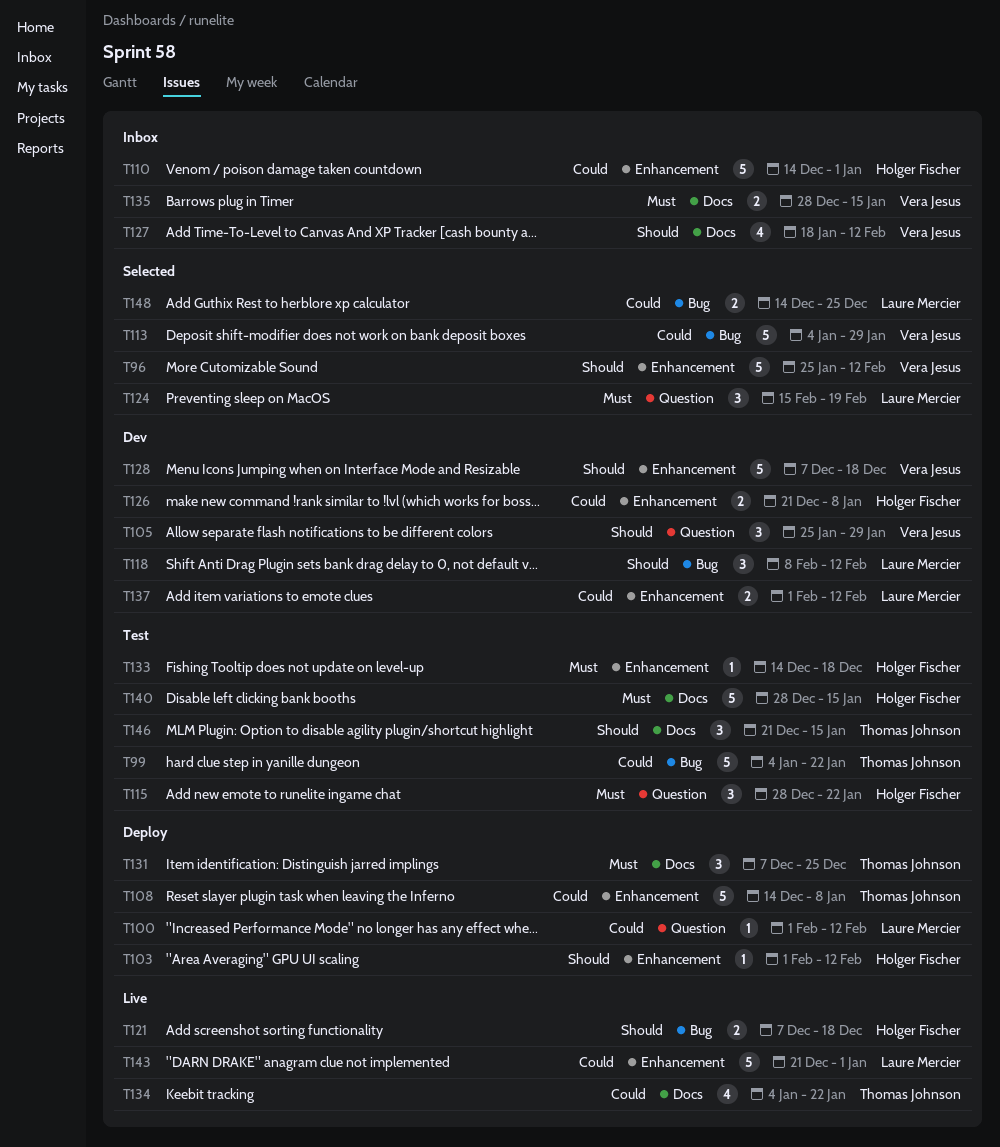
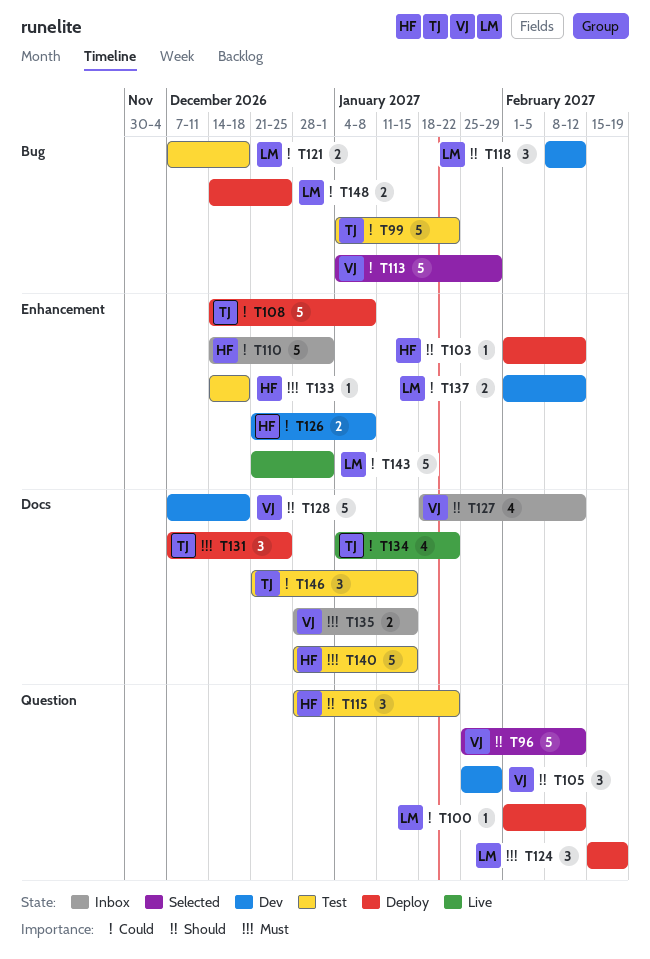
T96, label: Enhancement -> Question
T115, priority: Must -> Should
T121, status: Live -> Test
T121, owner: Holger Fischer -> Laure Mercier
T121, priority: Should -> Could
T124, status: Selected -> Deploy
T128, label: Enhancement -> Docs
T146, priority: Should -> Could
T148, status: Selected -> Deploy

